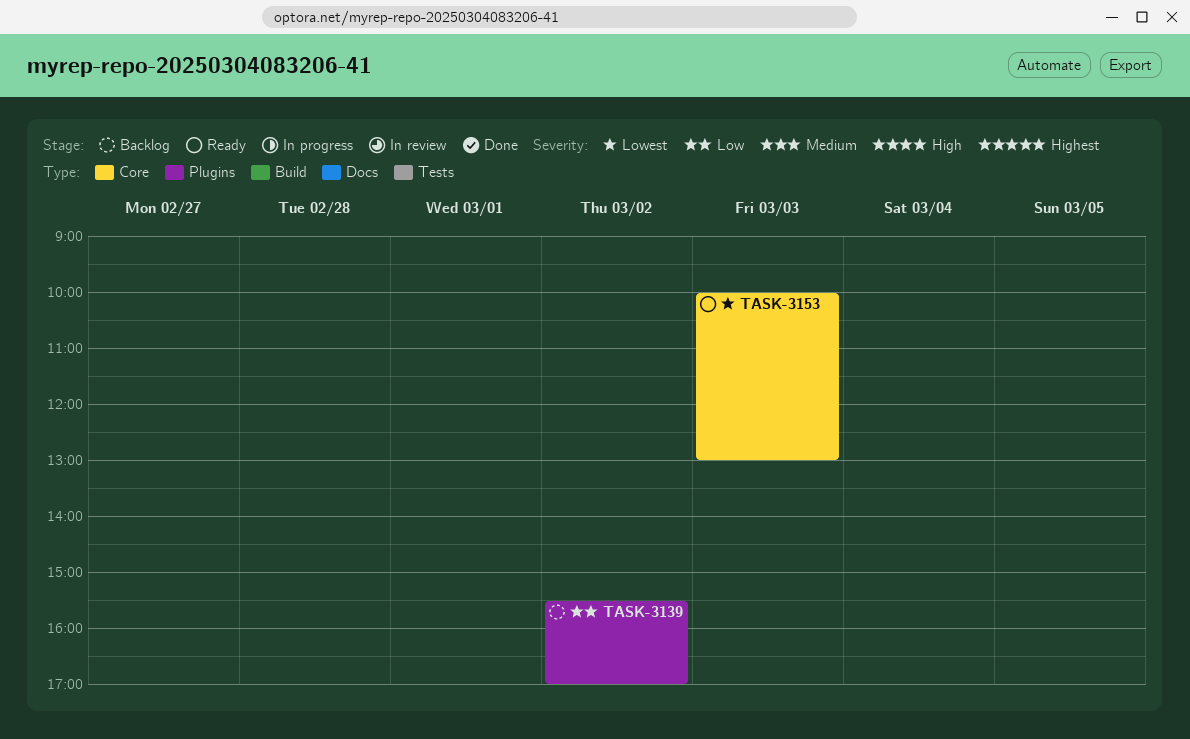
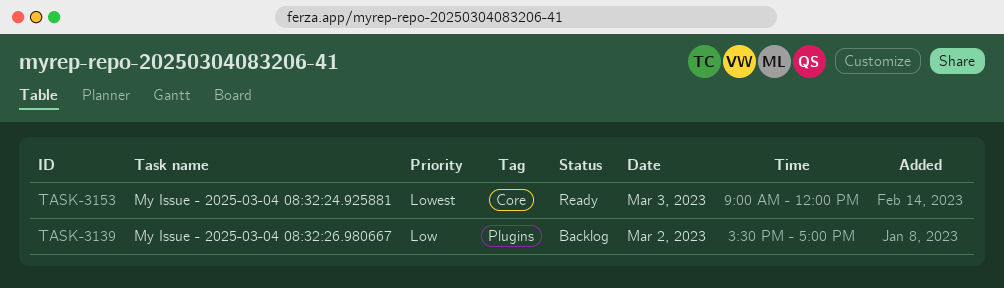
TASK-3153, begins: 10:00 -> 09:00
TASK-3153, ends: 13:00 -> 12:00

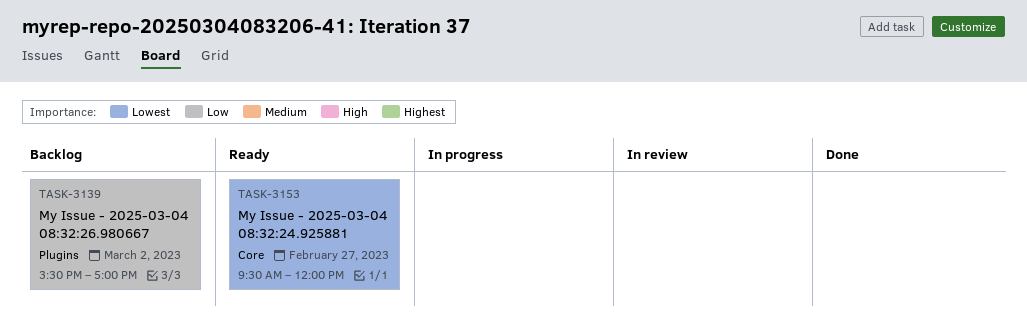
TASK-3153, day: Mar 3 -> Feb 27
TASK-3153, begins: 09:00 -> 09:30

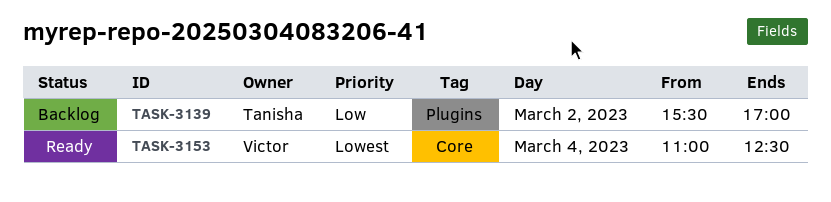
TASK-3153, day: Feb 27 -> Mar 4
TASK-3153, begins: 09:30 -> 11:00
TASK-3153, ends: 12:00 -> 12:30

